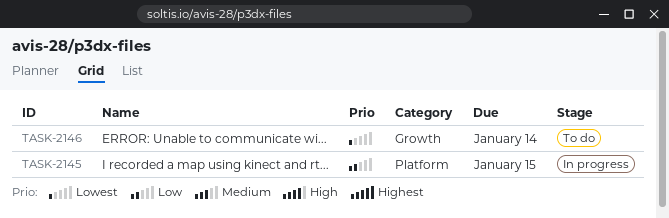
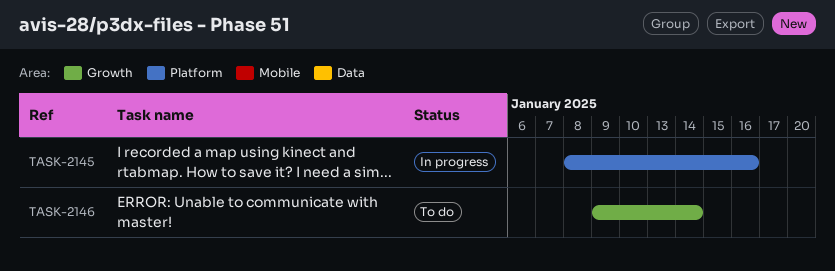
TASK-2145, due: Jan 15 -> Jan 16

